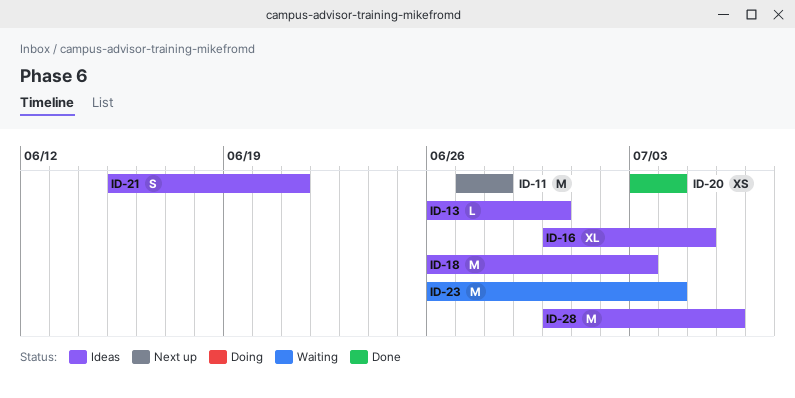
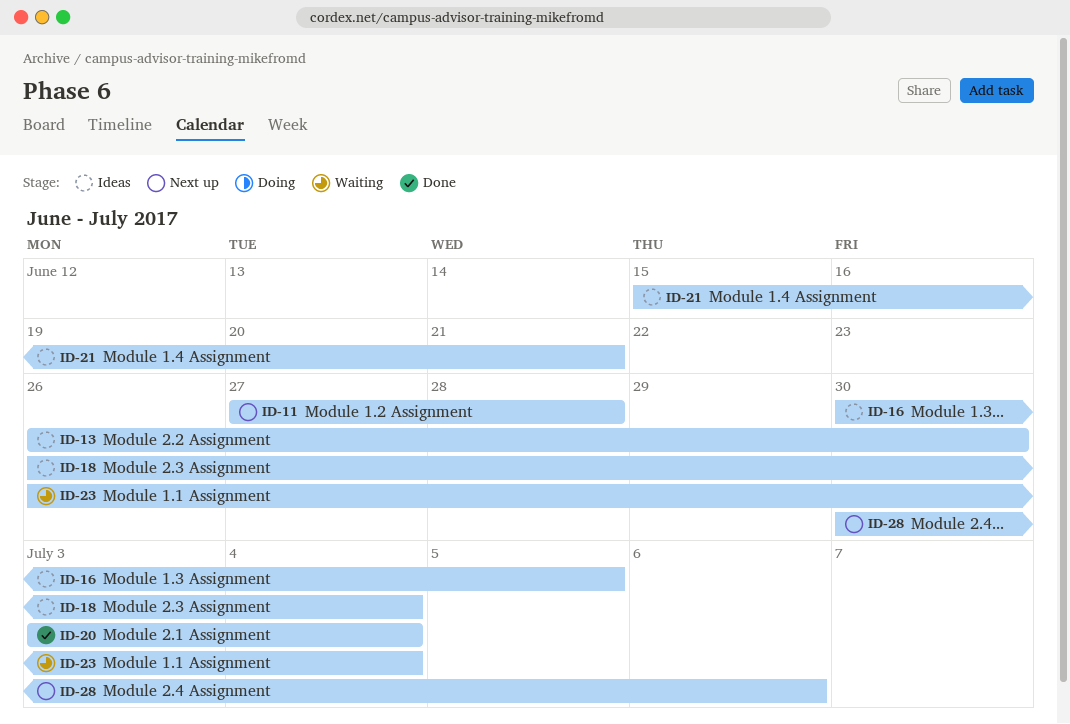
ID-18, due: Jul 3 -> Jul 4
ID-28, status: Ideas -> Next up

